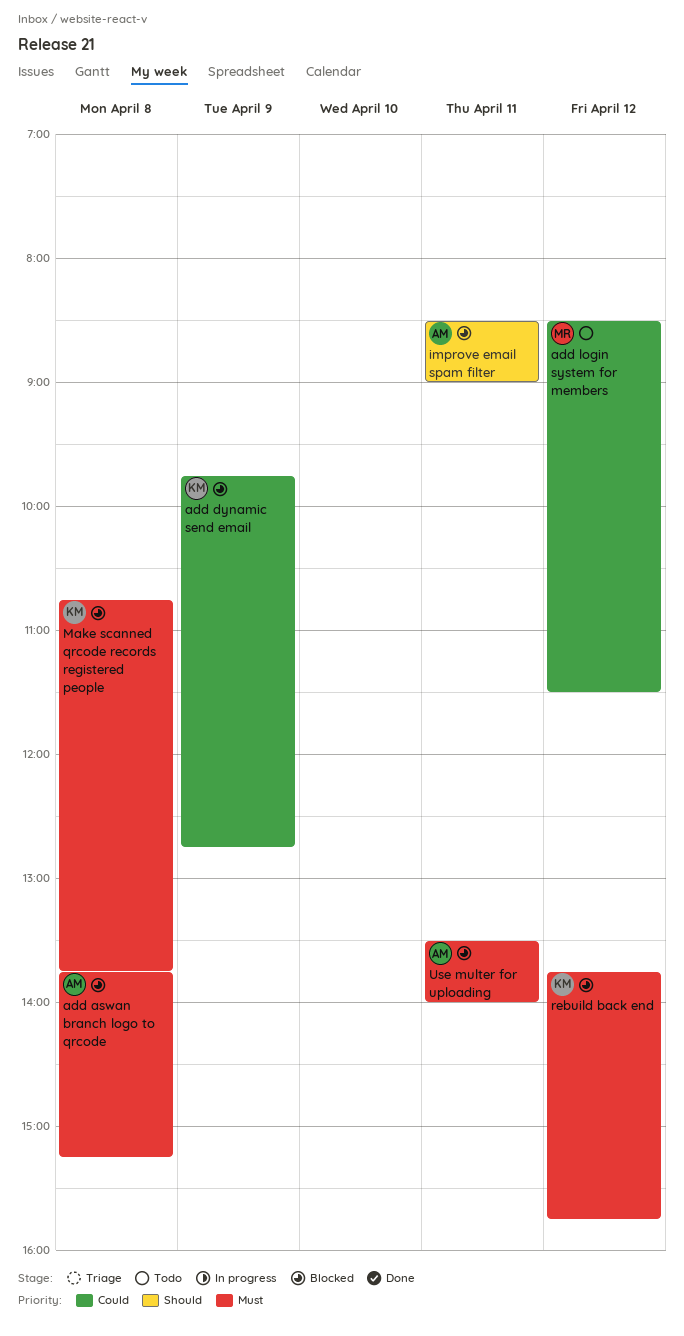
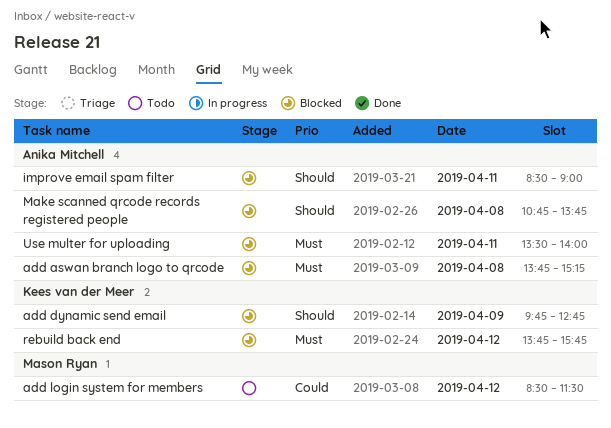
add dynamic send email, priority: Could -> Should
Make scanned qrcode records registered people, owner: Kees van der Meer -> Anika Mitchell
Make scanned qrcode records registered people, priority: Must -> Should

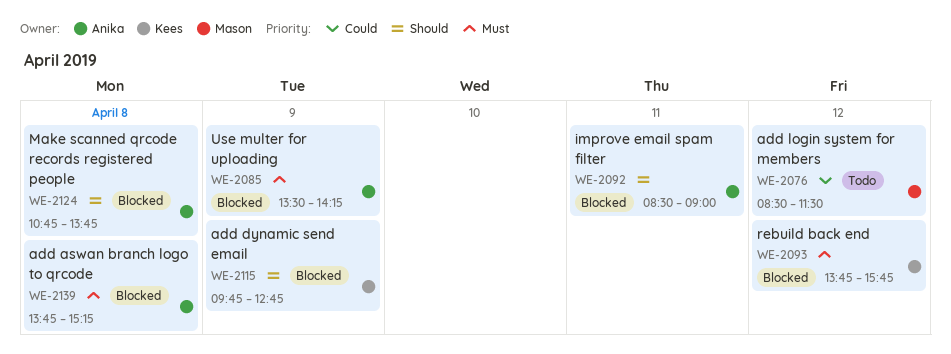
Use multer for uploading, day: Apr 11 -> Apr 9
Use multer for uploading, ends: 14:00 -> 14:15

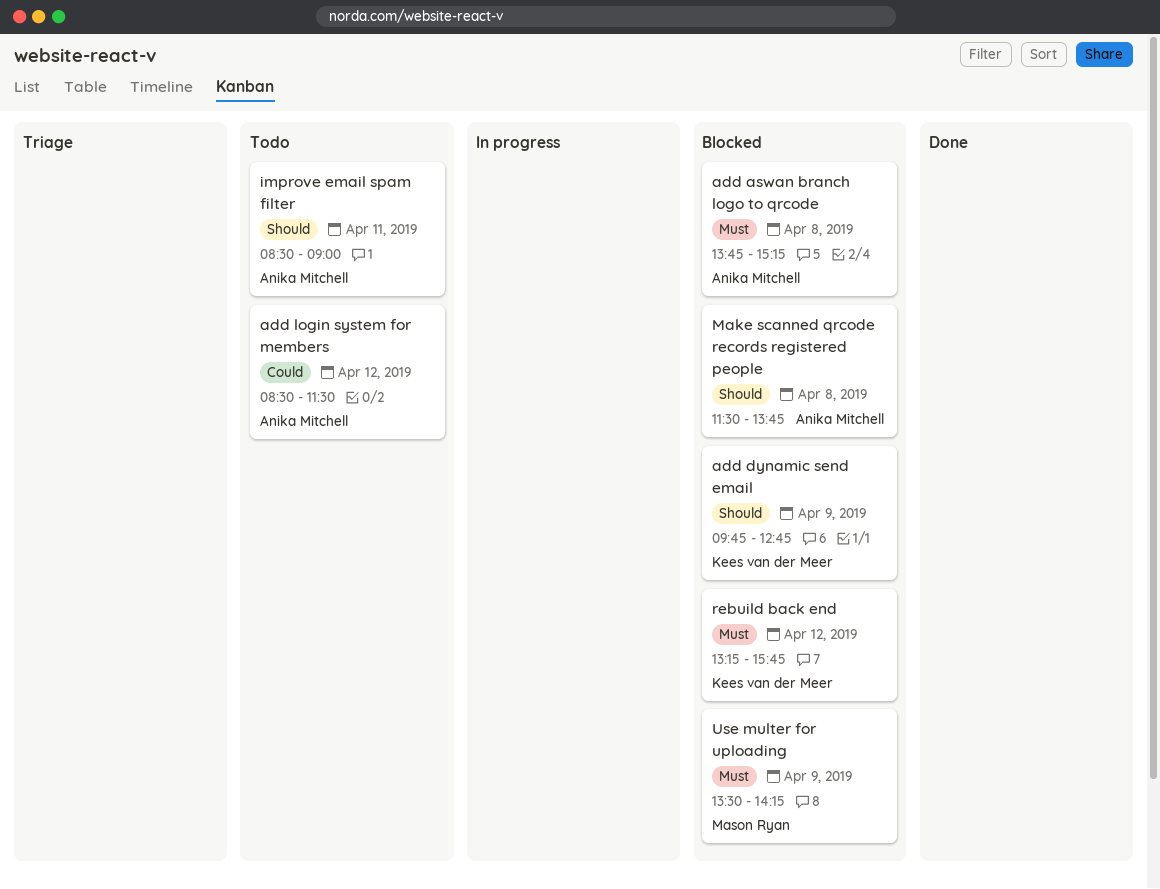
add login system for members, owner: Mason Ryan -> Anika Mitchell
improve email spam filter, status: Blocked -> Todo
Make scanned qrcode records registered people, begins: 10:45 -> 11:30
rebuild back end, begins: 13:45 -> 13:15
Use multer for uploading, owner: Anika Mitchell -> Mason Ryan

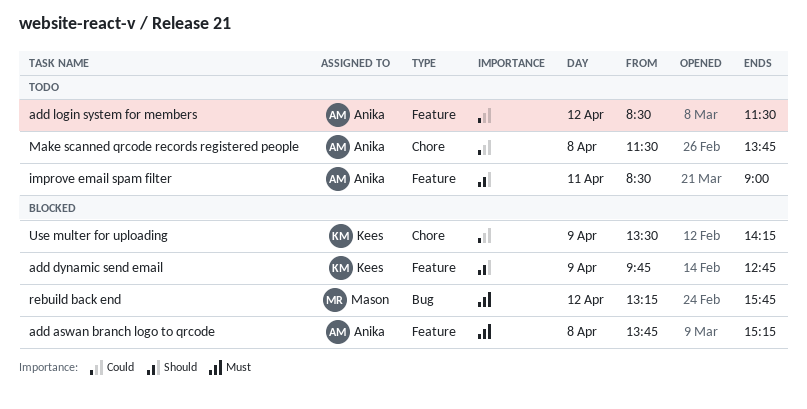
Make scanned qrcode records registered people, status: Blocked -> Todo
Make scanned qrcode records registered people, priority: Should -> Could
rebuild back end, owner: Kees van der Meer -> Mason Ryan
Use multer for uploading, owner: Mason Ryan -> Kees van der Meer
Use multer for uploading, priority: Must -> Could

